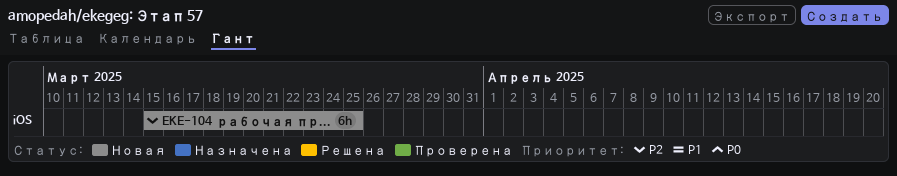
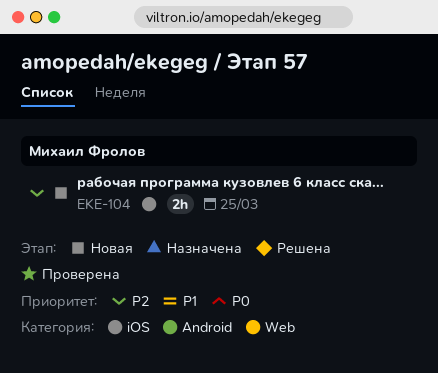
EKE-104, estimate: 6h -> 2h

